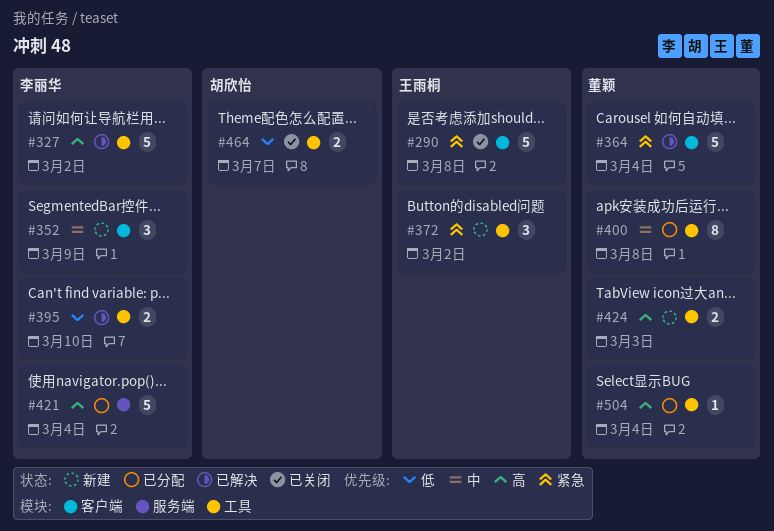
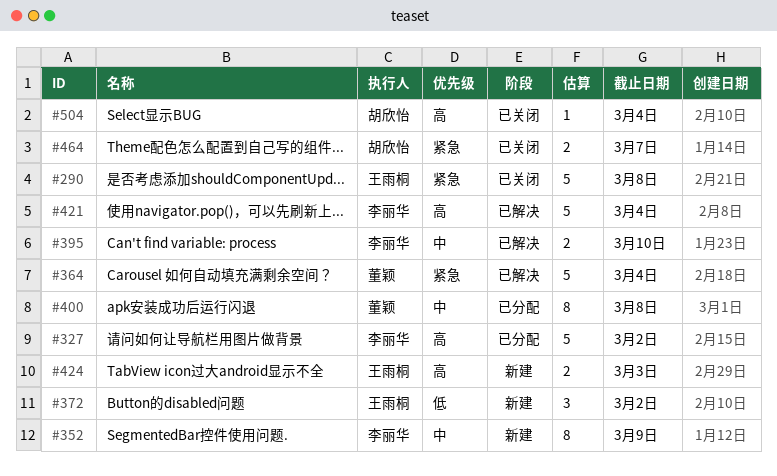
#327, status: 已解决 -> 已分配
#352, estimate: 3 -> 8
#372, priority: 紧急 -> 低
#395, priority: 低 -> 中
#421, status: 已分配 -> 已解决
#424, owner: 董颖 -> 王雨桐
#464, priority: 低 -> 紧急
#504, status: 已分配 -> 已关闭
#504, owner: 董颖 -> 胡欣怡

